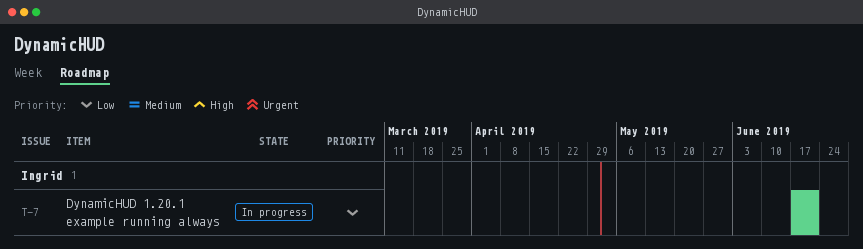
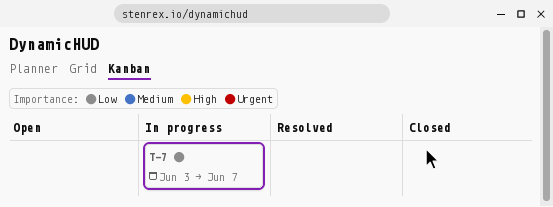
T-7, start: Jun 17 -> Jun 3
T-7, due: Jun 21 -> Jun 7

